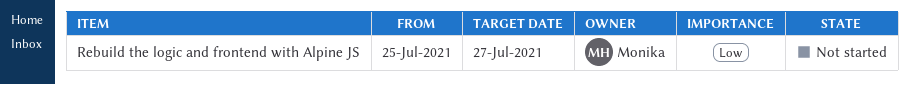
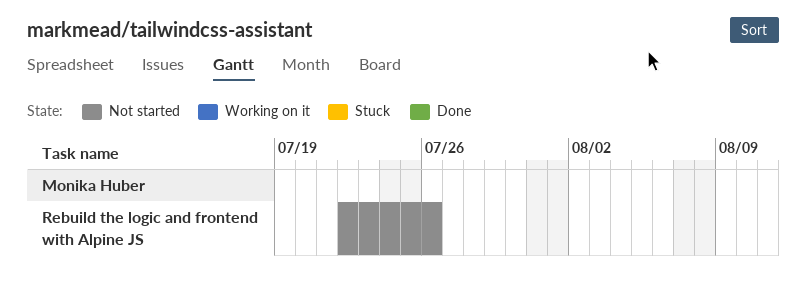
Rebuild the logic and frontend with Alpine JS, start: Jul 25 -> Jul 22
Rebuild the logic and frontend with Alpine JS, due: Jul 27 -> Jul 26

